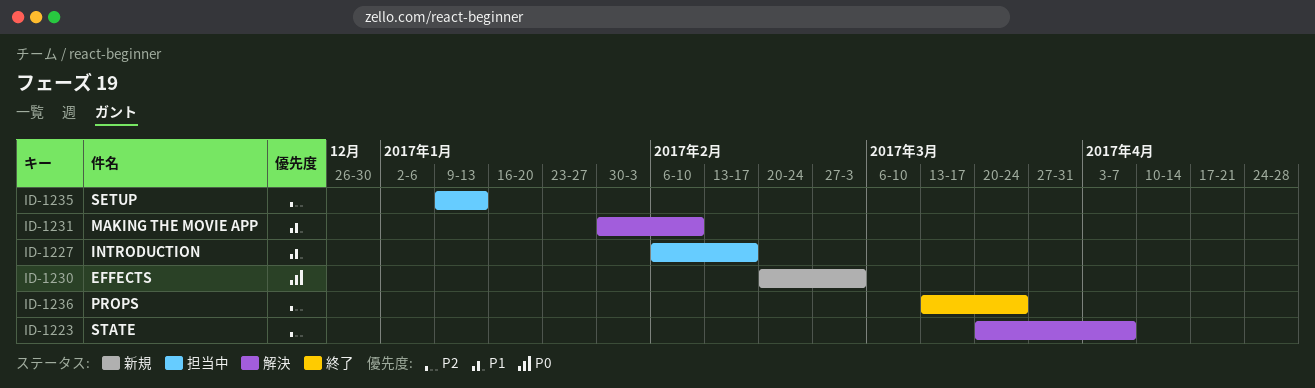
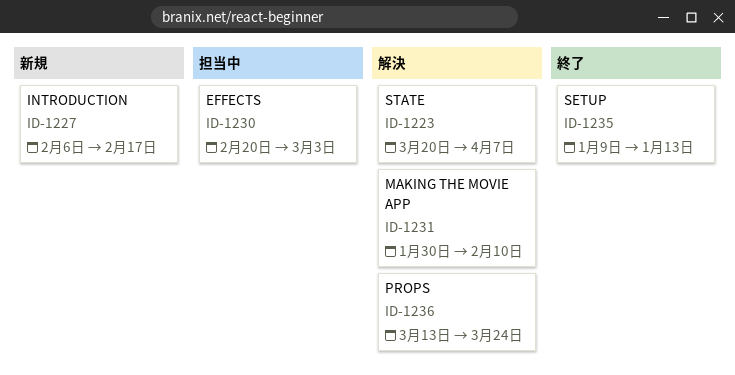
ID-1227, status: 担当中 -> 新規
ID-1230, status: 新規 -> 担当中
ID-1235, status: 担当中 -> 終了
ID-1236, status: 終了 -> 解決

